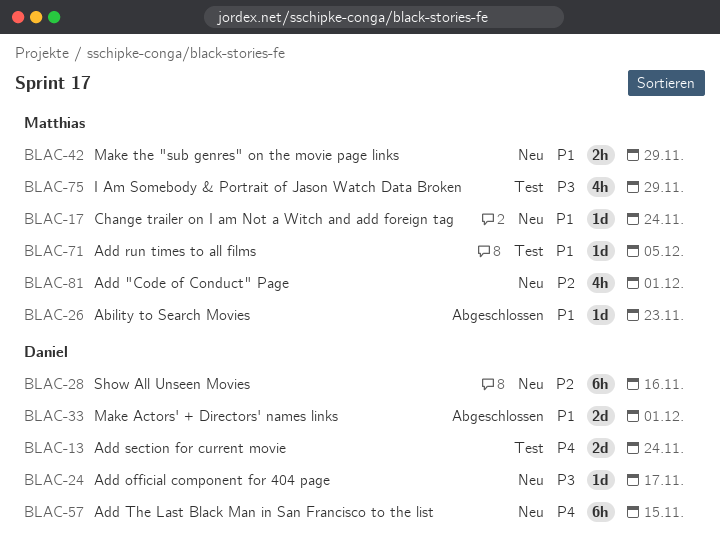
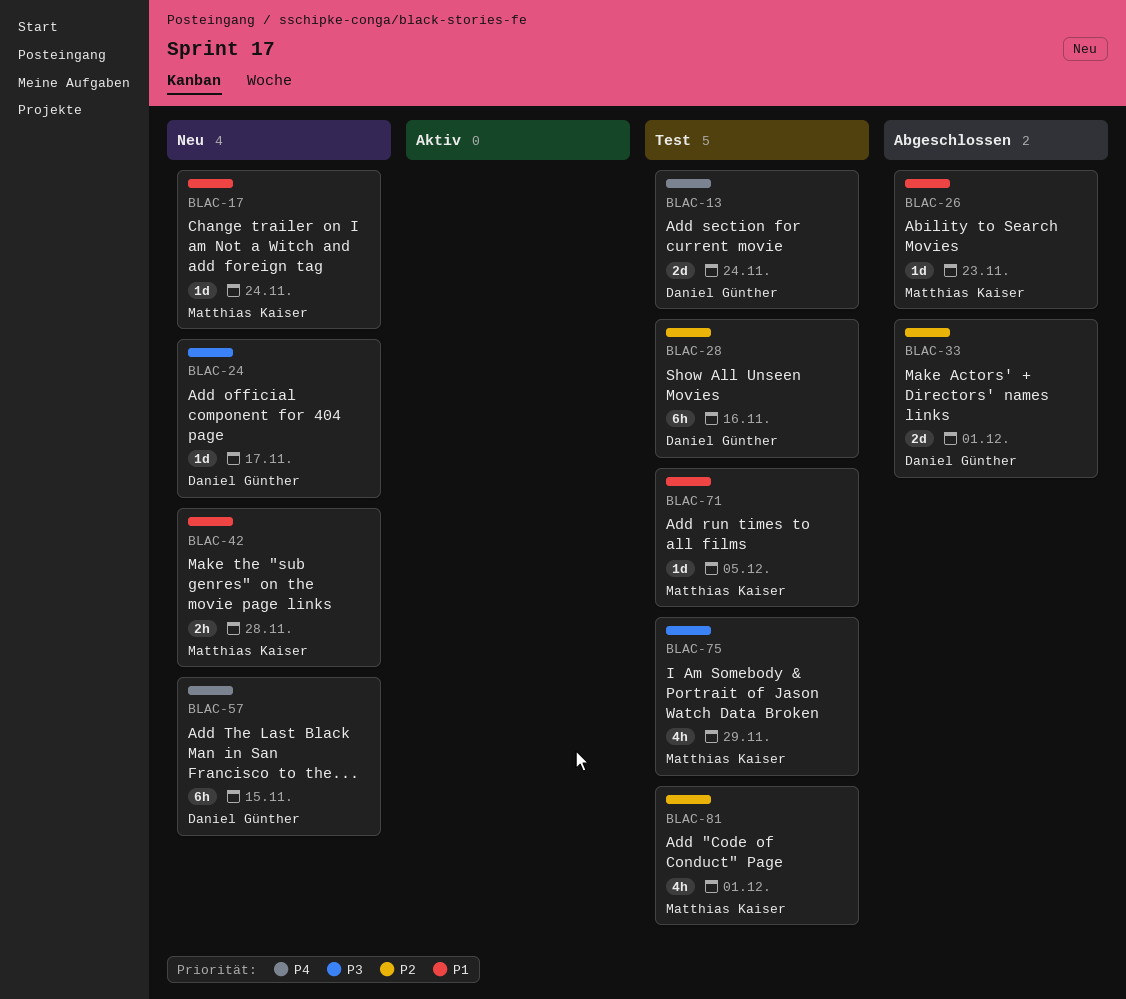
BLAC-28, status: Neu -> Test
BLAC-33, priority: P1 -> P2
BLAC-42, due: Nov 29 -> Nov 28
BLAC-81, status: Neu -> Test

